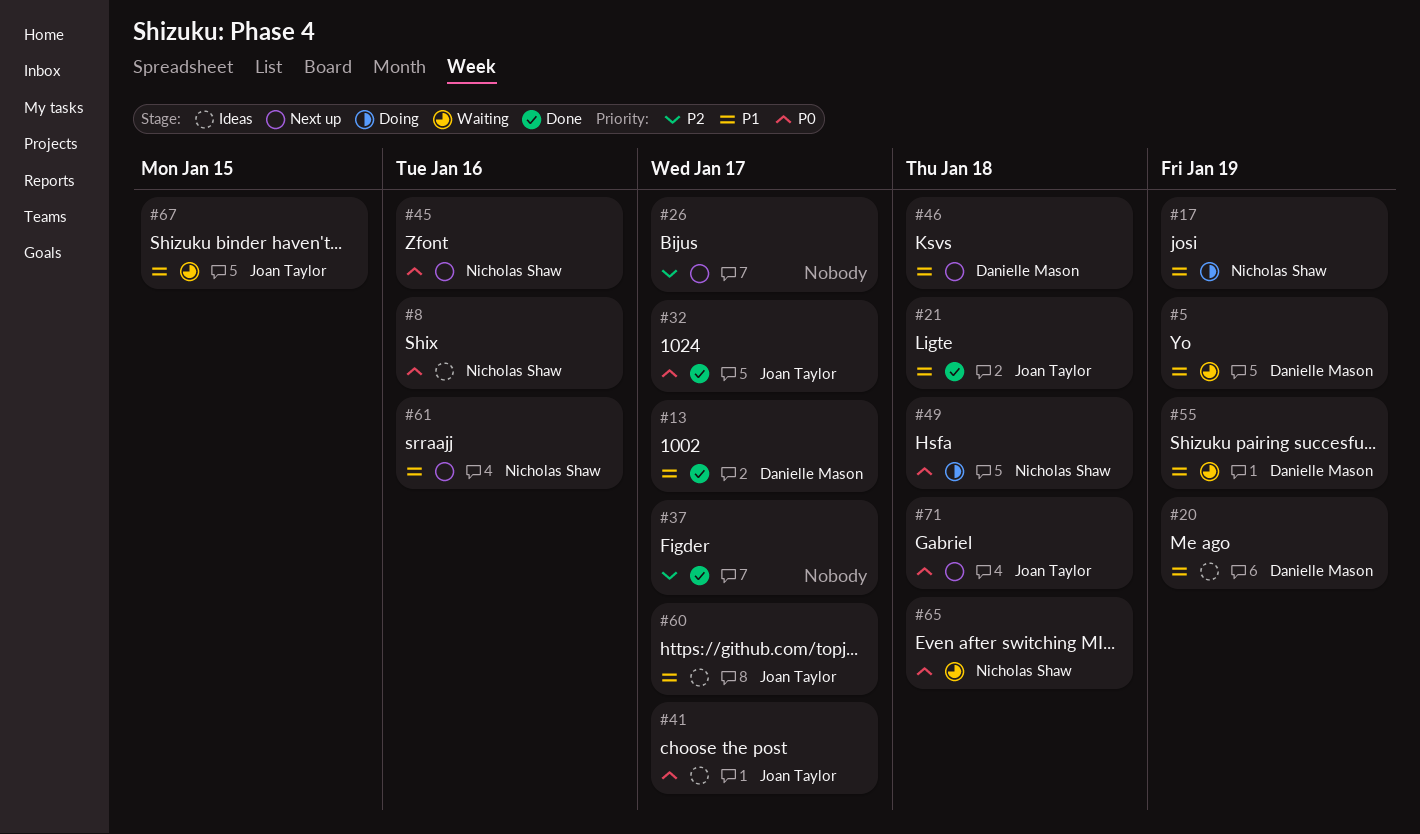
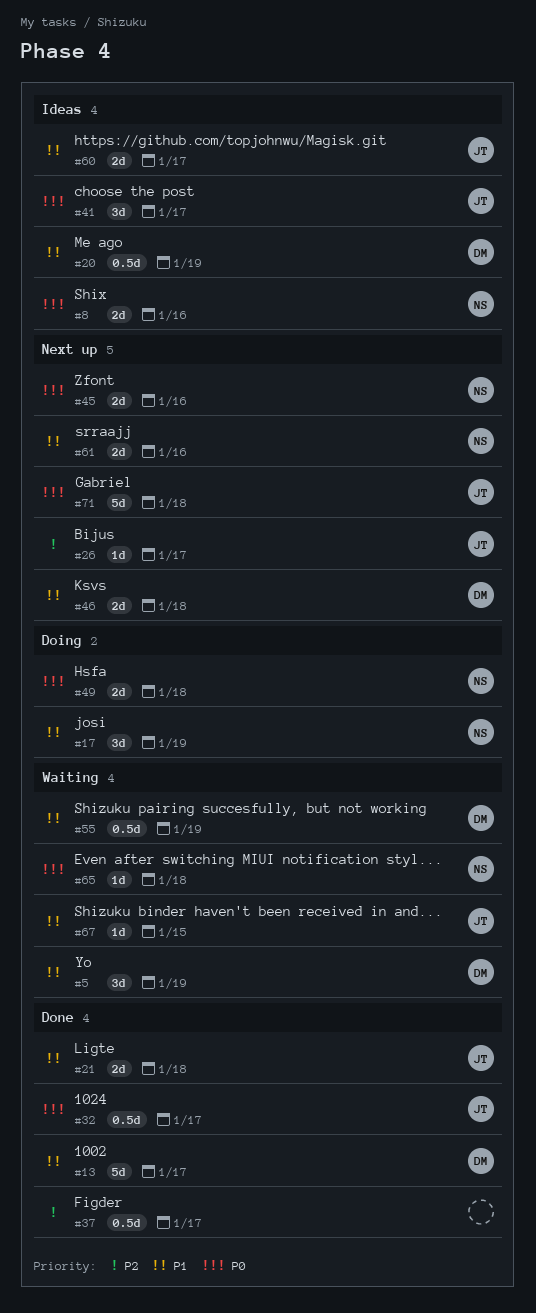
#26, owner: none -> Joan Taylor

